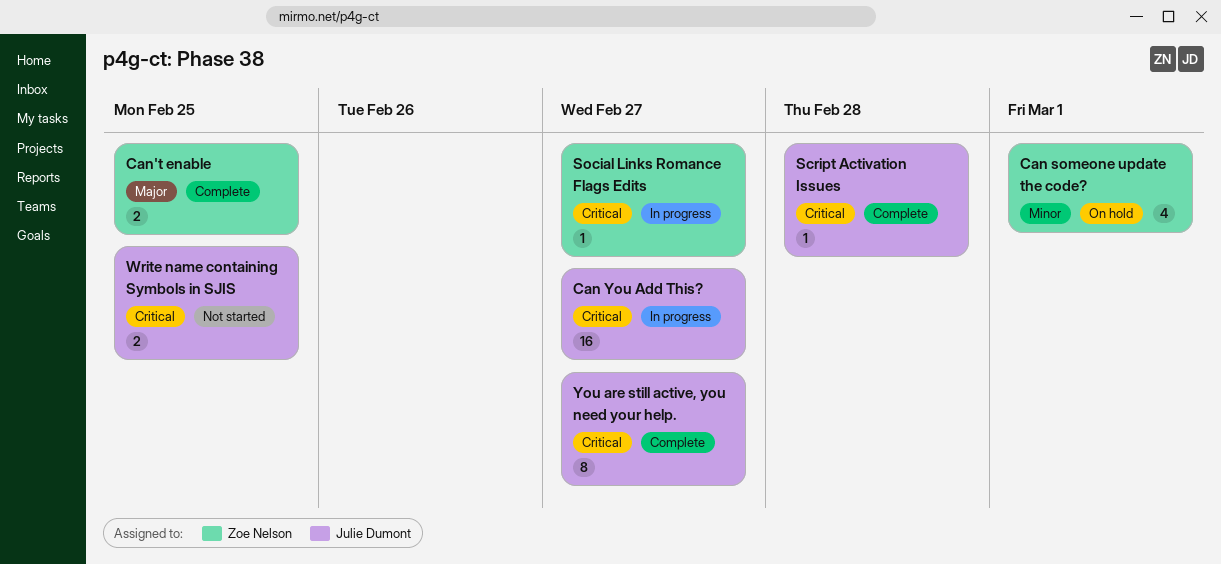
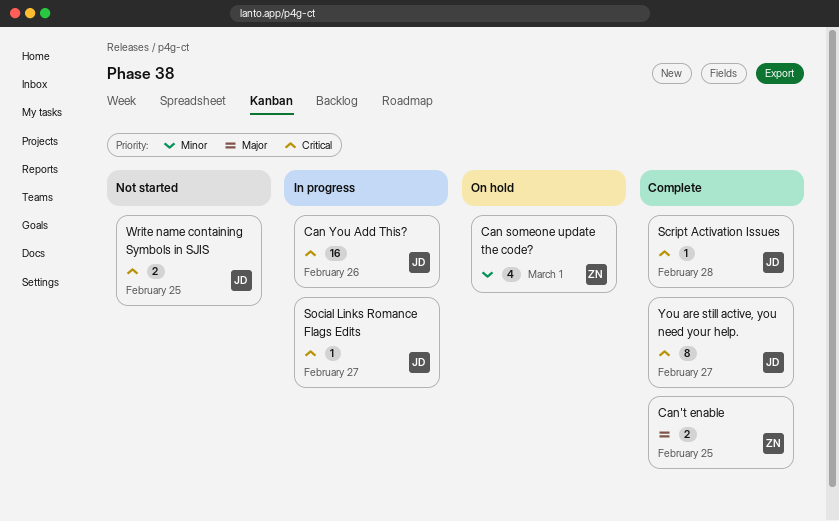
Can You Add This?, due: Feb 27 -> Feb 26
Social Links Romance Flags Edits, owner: Zoe Nelson -> Julie Dumont

